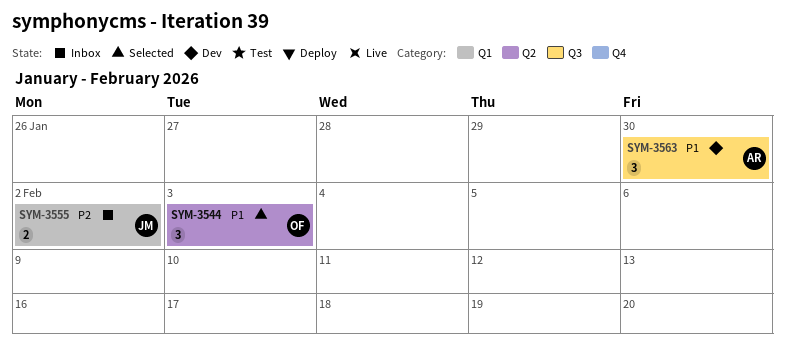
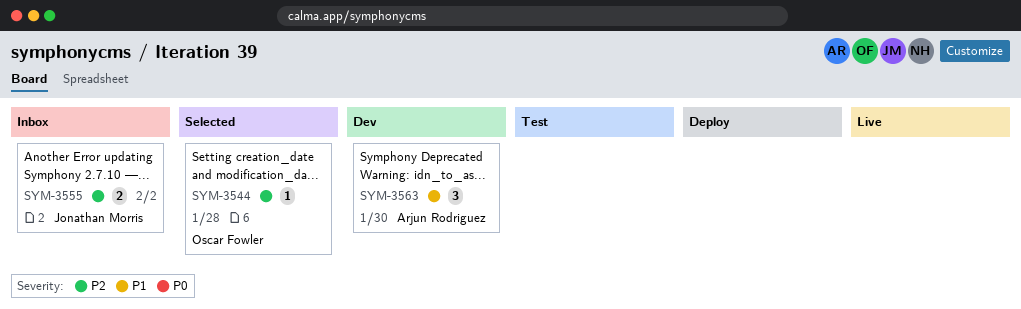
SYM-3544, priority: P1 -> P2
SYM-3544, estimate: 3 -> 1
SYM-3544, due: Feb 3 -> Jan 28

